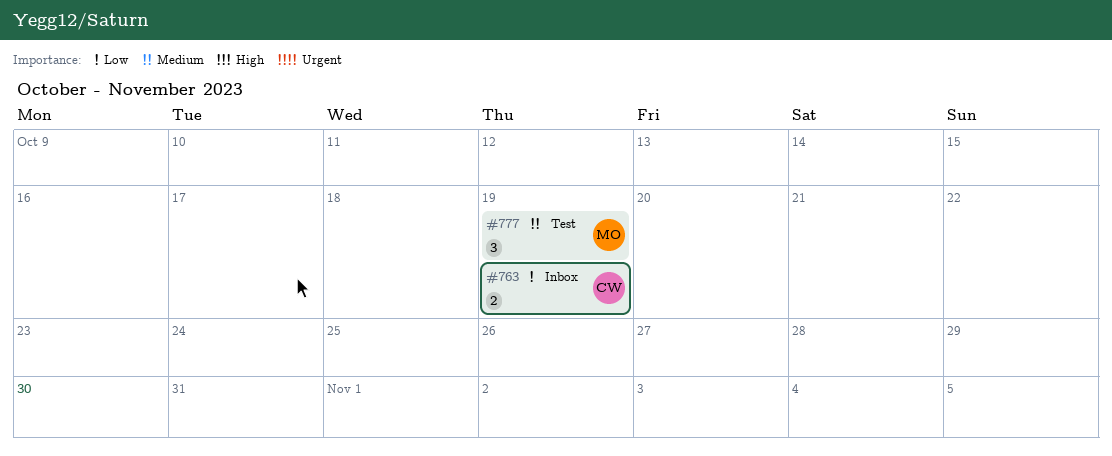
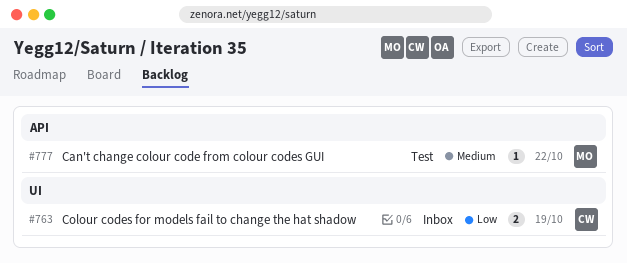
#777, estimate: 3 -> 1
#777, due: Oct 19 -> Oct 22

